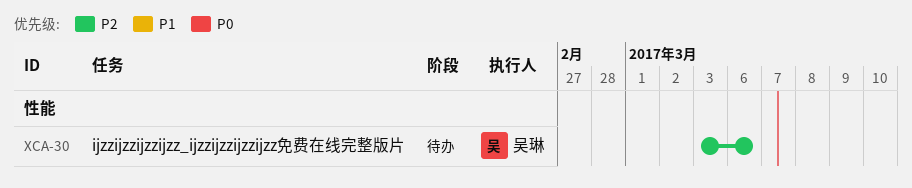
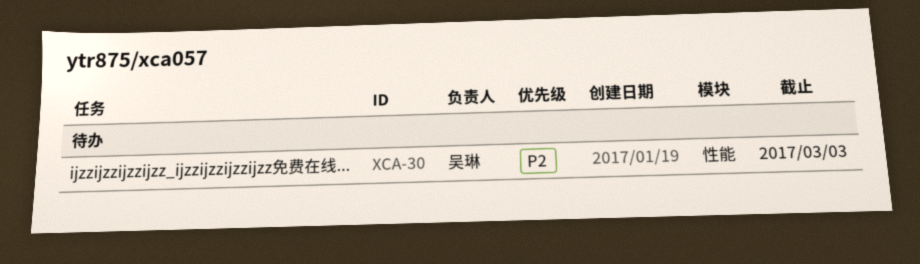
XCA-30, due: Mar 6 -> Mar 3

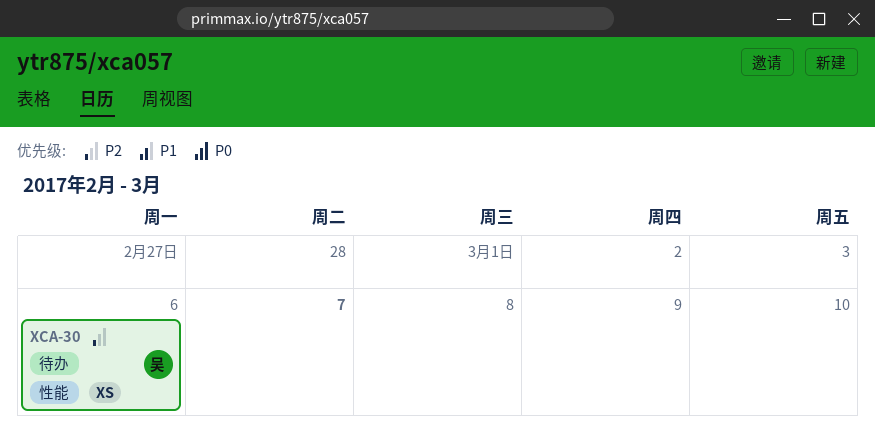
XCA-30, due: Mar 3 -> Mar 6

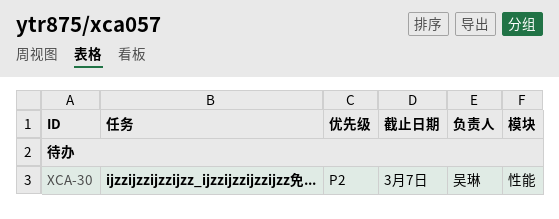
XCA-30, due: Mar 6 -> Mar 7

